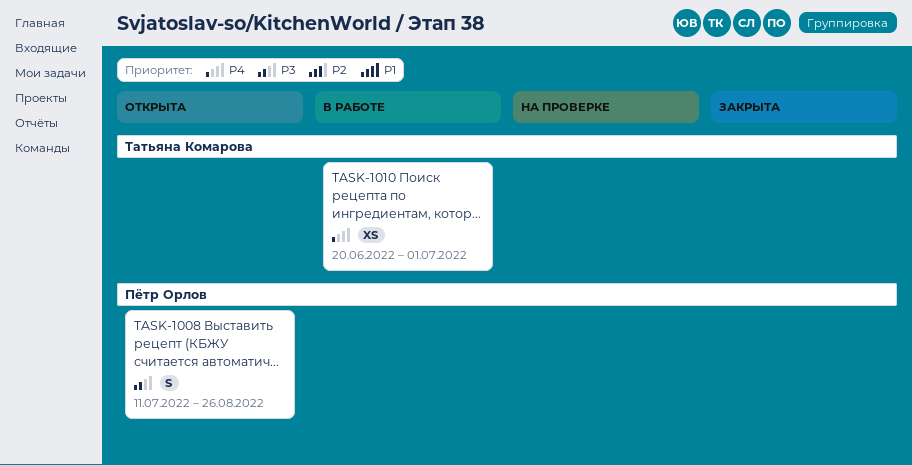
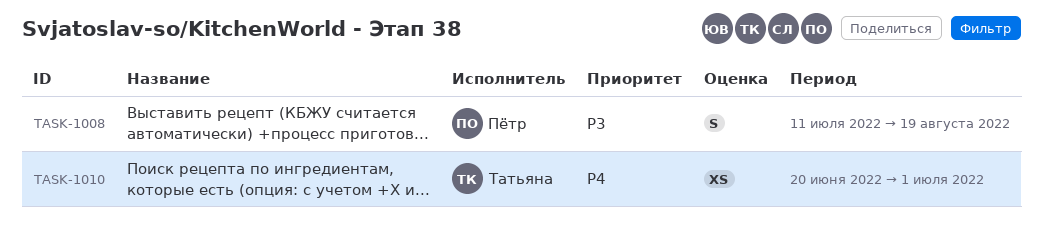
TASK-1008, due: Aug 26 -> Aug 19

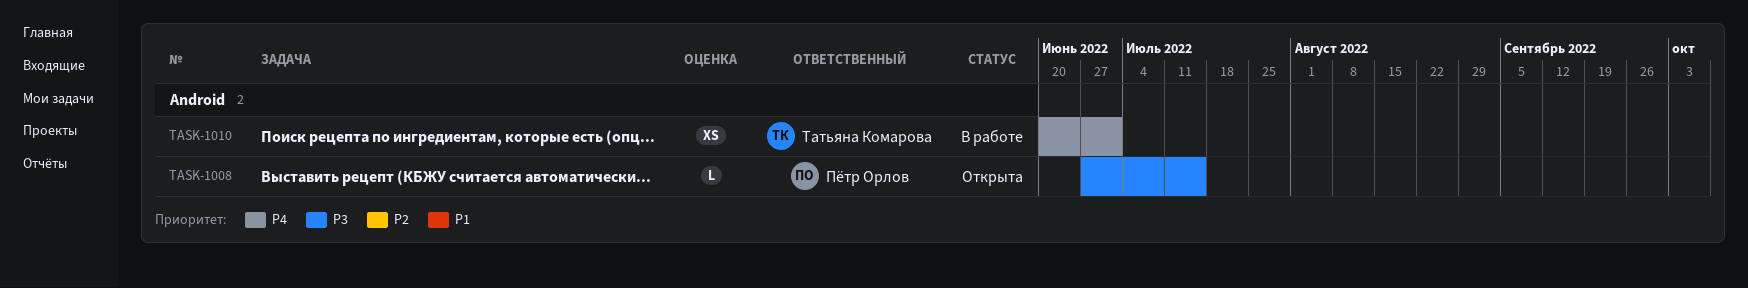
TASK-1008, estimate: S -> L
TASK-1008, start: Jul 11 -> Jun 27
TASK-1008, due: Aug 19 -> Jul 15

